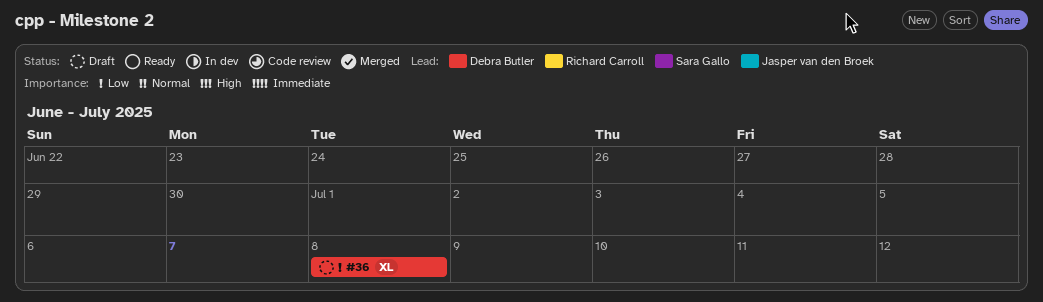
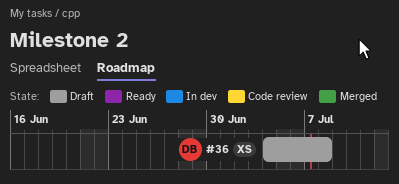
#36, estimate: XL -> XS
#36, start: Jul 8 -> Jul 4

